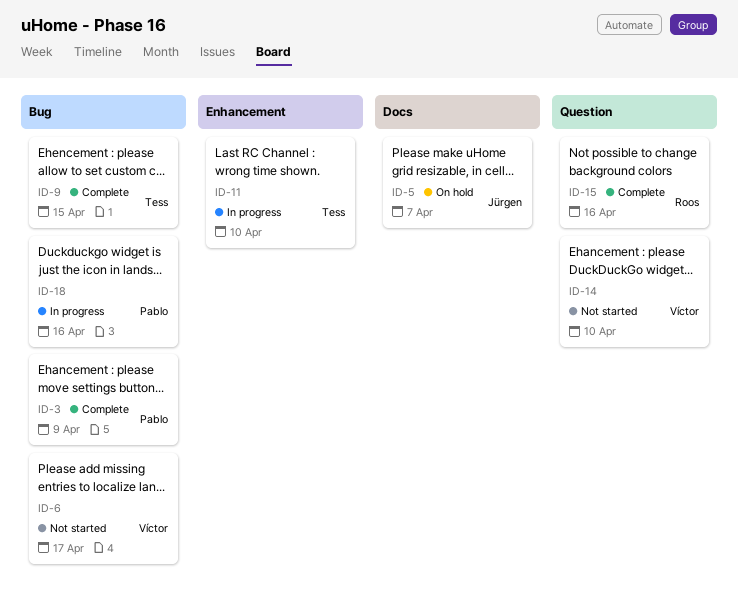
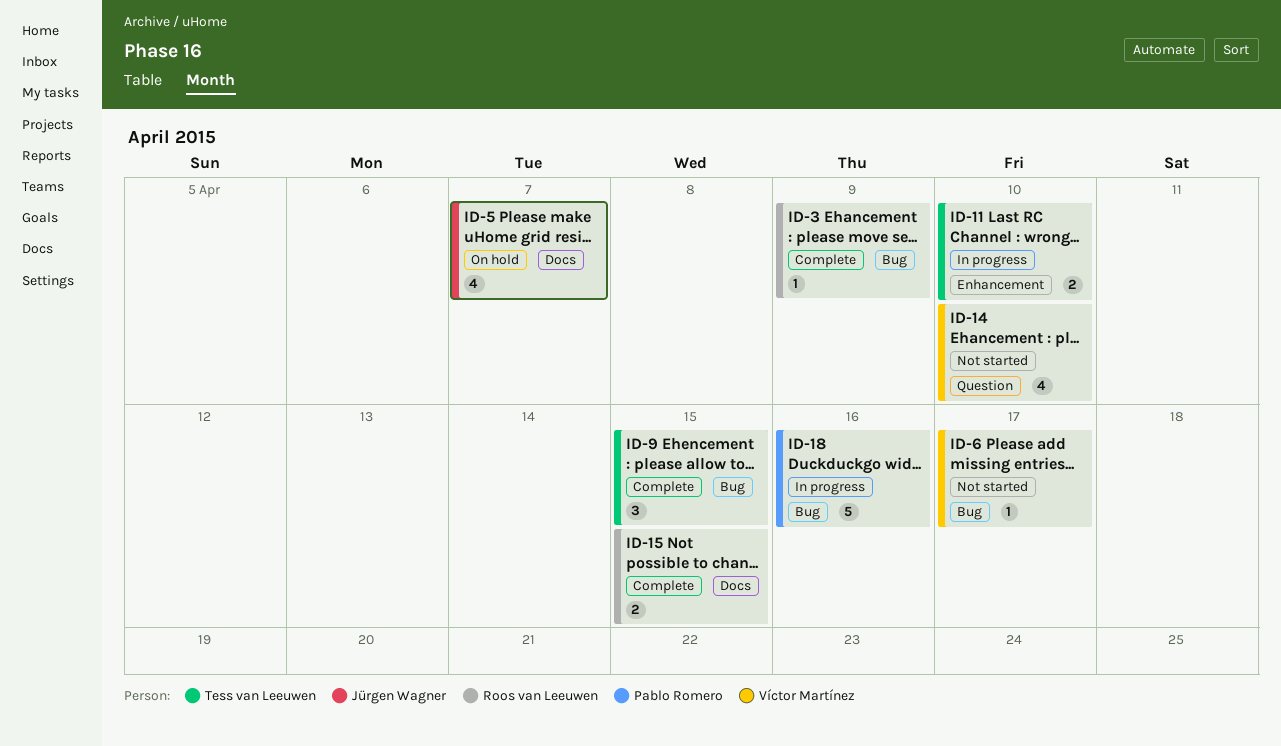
ID-3, owner: Pablo Romero -> Roos van Leeuwen
ID-15, label: Question -> Docs
ID-15, due: Apr 16 -> Apr 15

